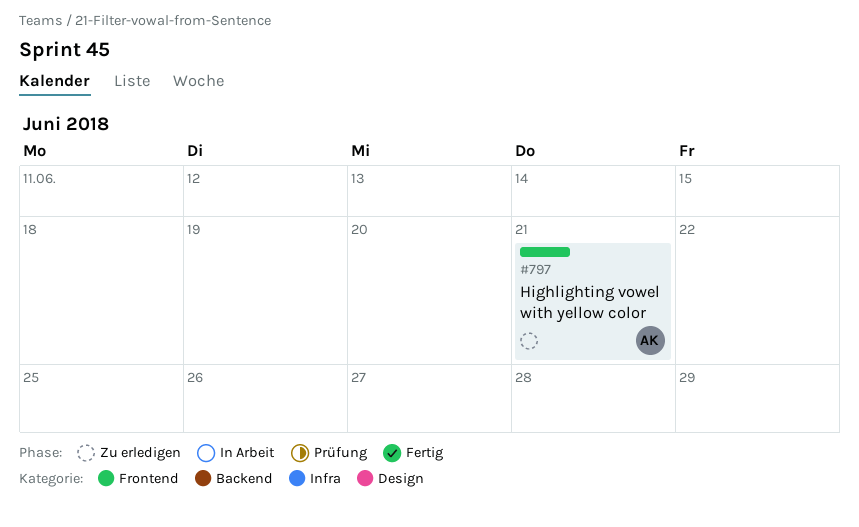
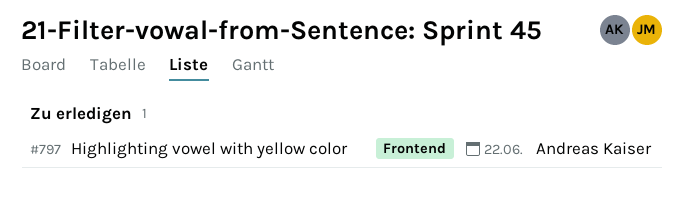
#797, due: Jun 21 -> Jun 22

